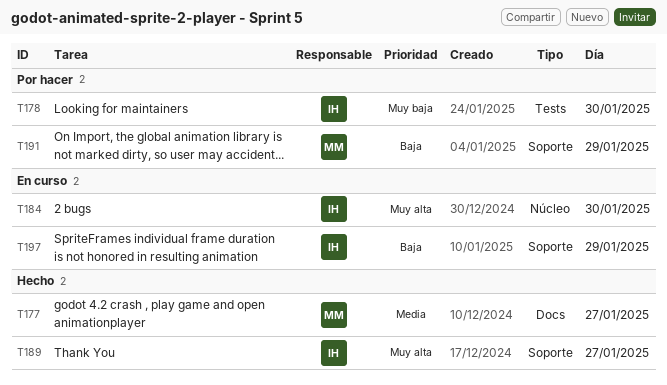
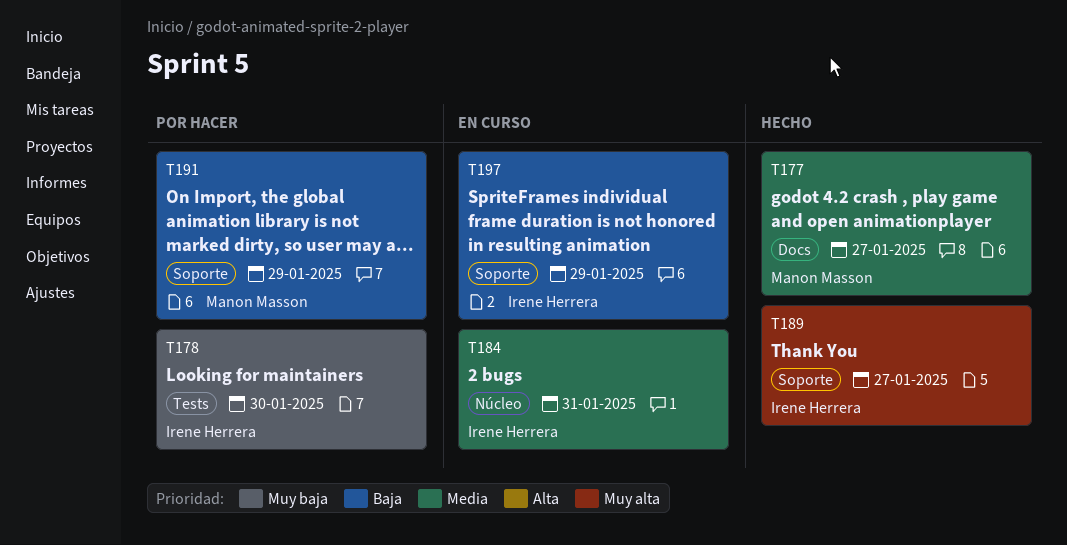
T184, priority: Muy alta -> Media
T184, day: Jan 30 -> Jan 31

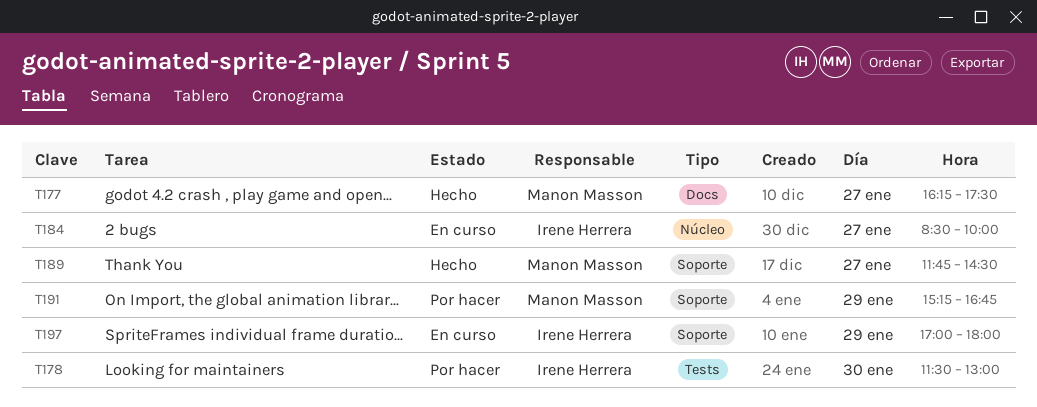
T184, day: Jan 31 -> Jan 27
T189, owner: Irene Herrera -> Manon Masson

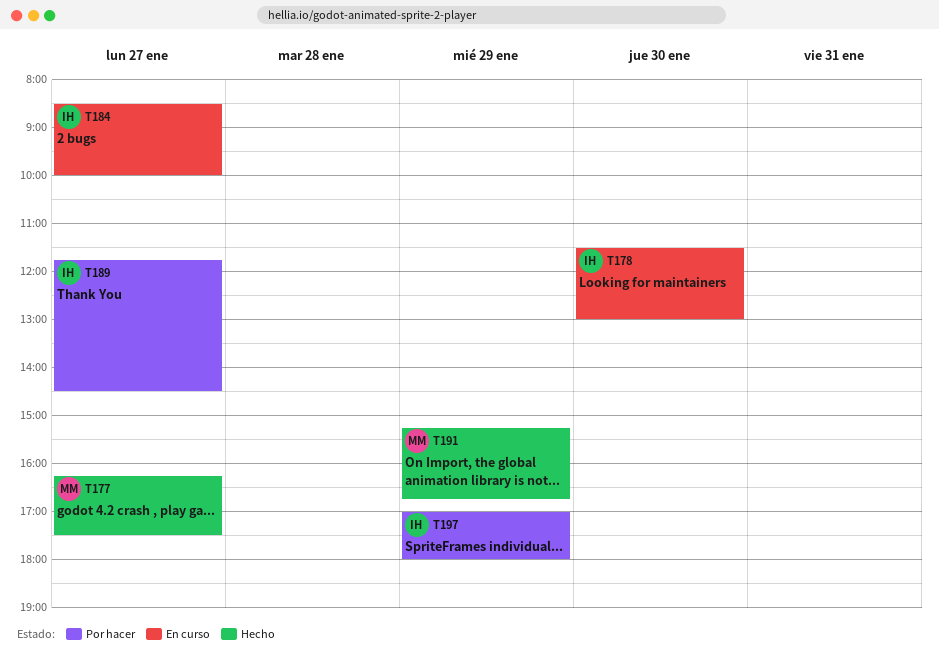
T178, status: Por hacer -> En curso
T189, status: Hecho -> Por hacer
T189, owner: Manon Masson -> Irene Herrera
T191, status: Por hacer -> Hecho
T197, status: En curso -> Por hacer

